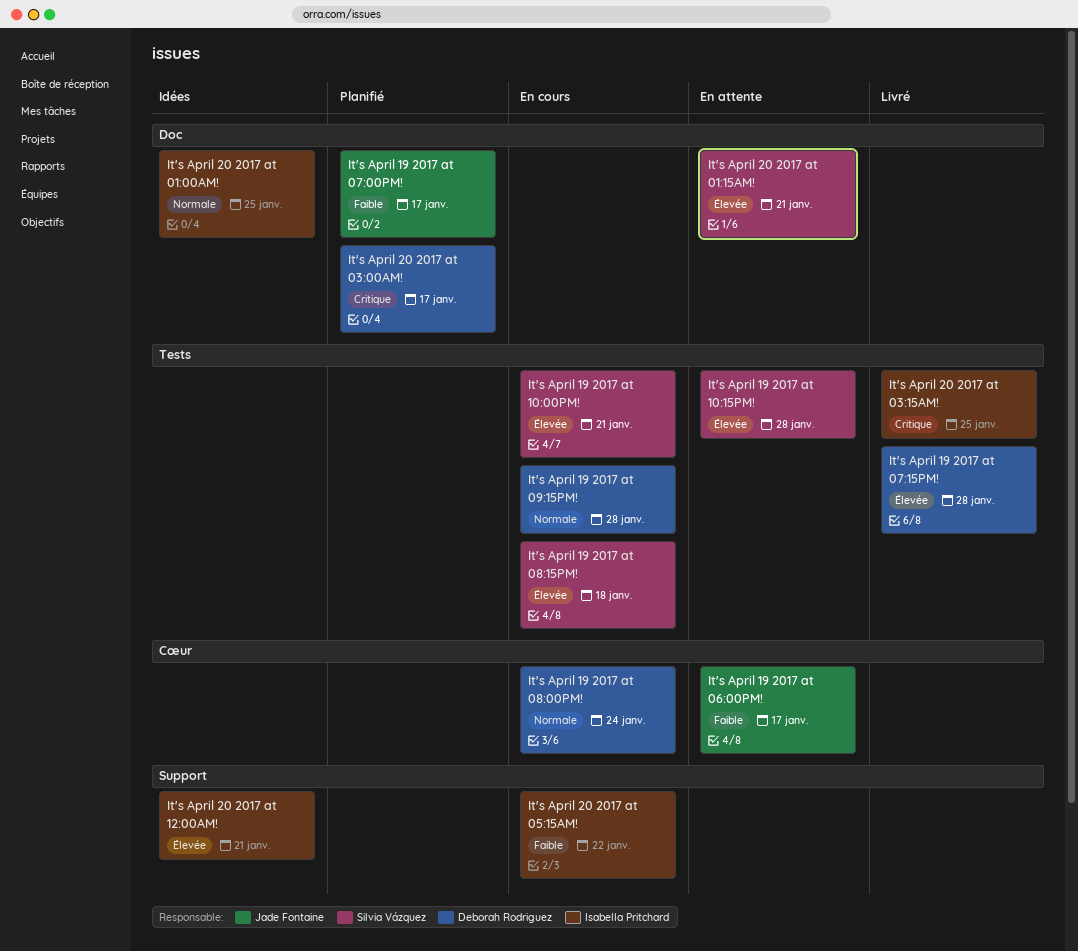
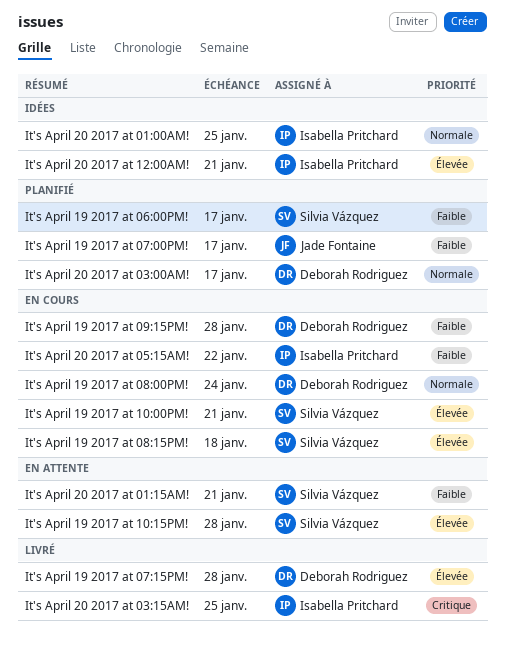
It's April 19 2017 at 06:00PM!, status: En attente -> Planifié
It's April 19 2017 at 06:00PM!, owner: Jade Fontaine -> Silvia Vázquez
It's April 19 2017 at 09:15PM!, priority: Normale -> Faible
It's April 20 2017 at 01:15AM!, priority: Élevée -> Faible
It's April 20 2017 at 03:00AM!, priority: Critique -> Normale

